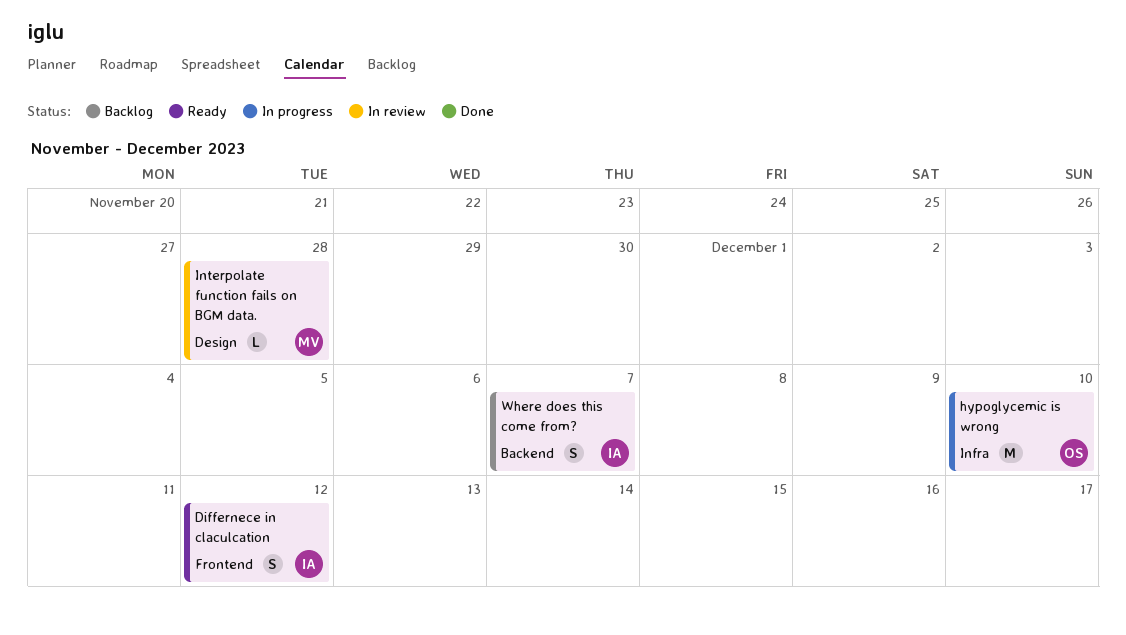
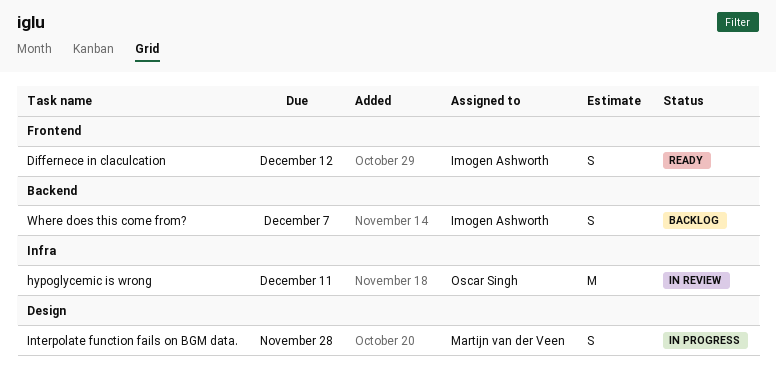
hypoglycemic is wrong, status: In progress -> In review
hypoglycemic is wrong, due: Dec 10 -> Dec 11
Interpolate function fails on BGM data., status: In review -> In progress
Interpolate function fails on BGM data., estimate: L -> S

